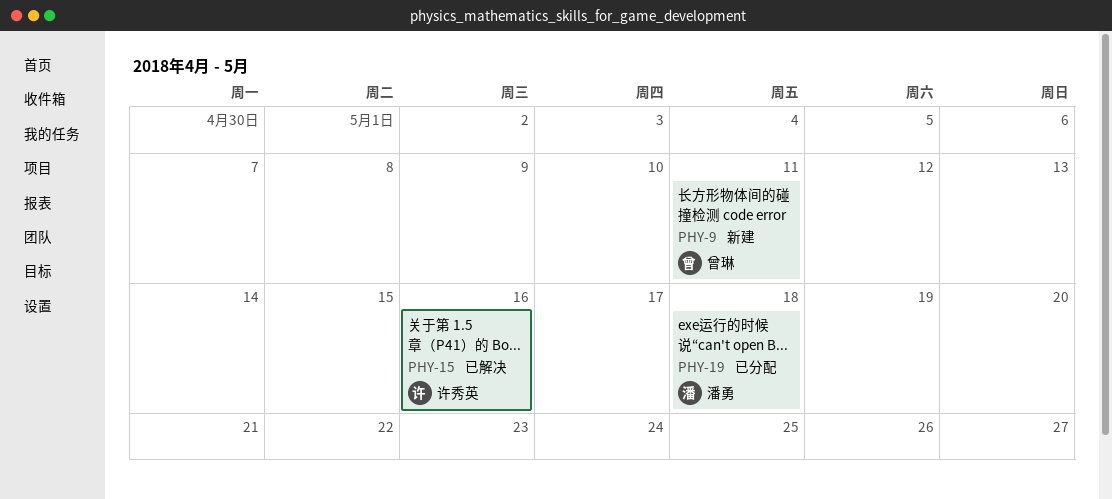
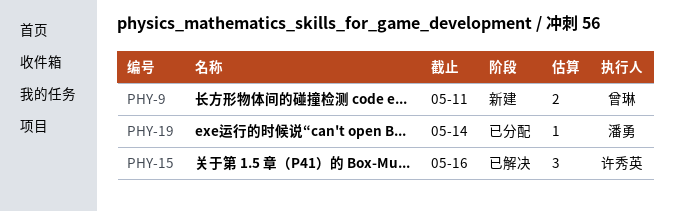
PHY-19, due: May 18 -> May 14

